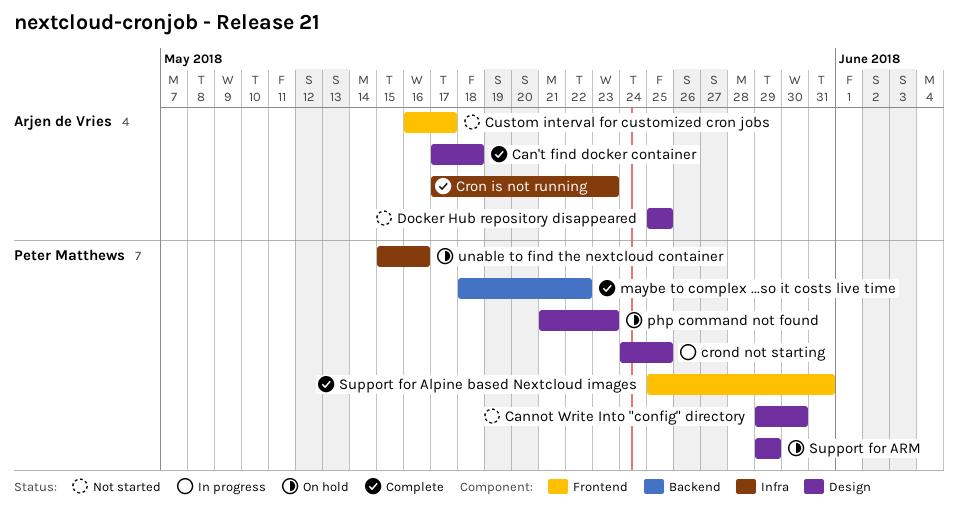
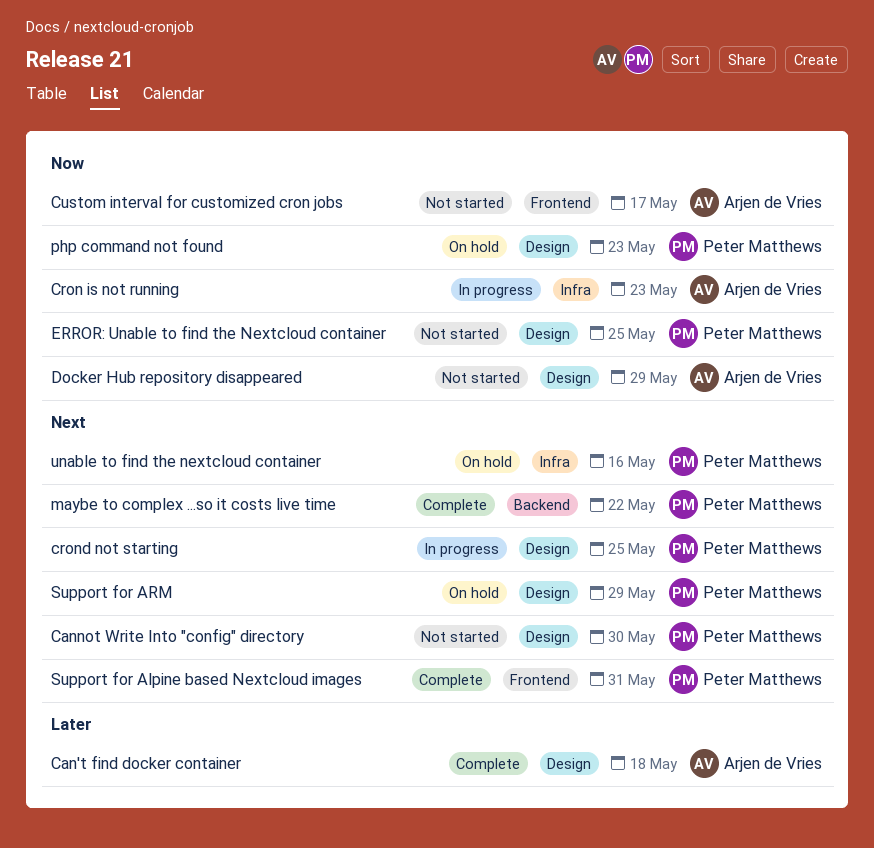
Cron is not running, status: Complete -> In progress
Docker Hub repository disappeared, due: May 25 -> May 29
ERROR: Unable to find the Nextcloud container: none -> present

